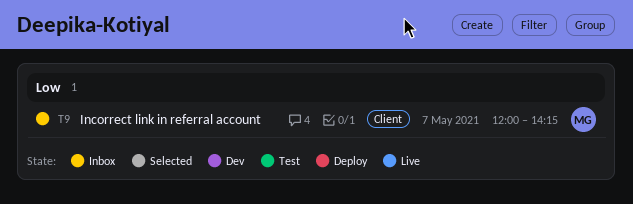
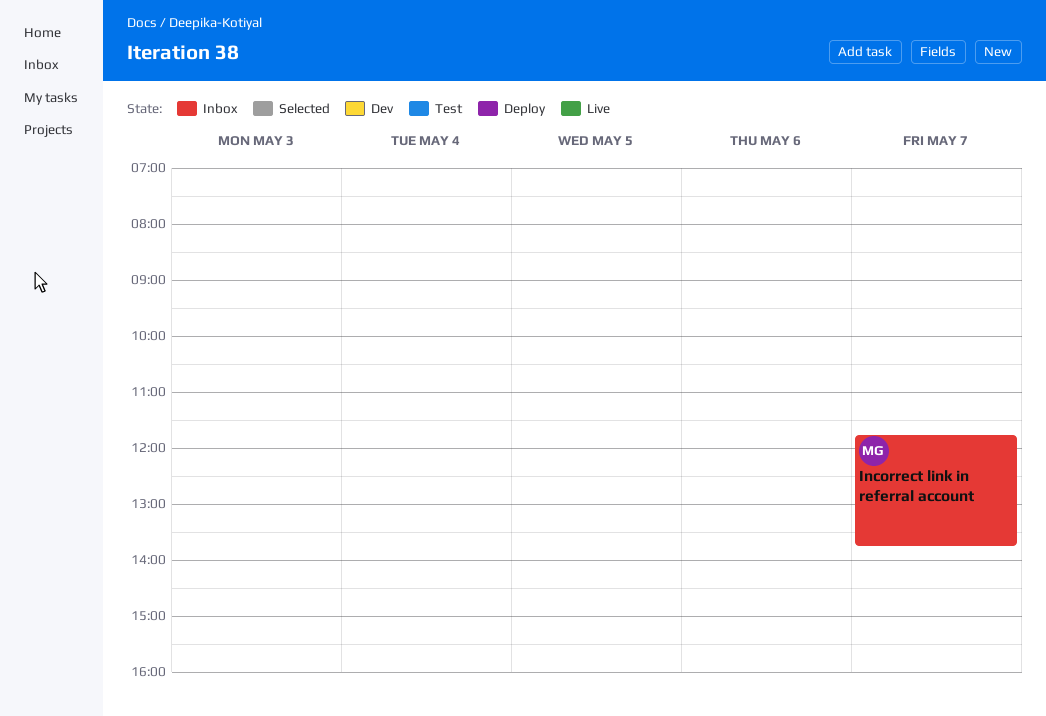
Incorrect link in referral account, begins: 12:00 -> 11:45
Incorrect link in referral account, ends: 14:15 -> 13:45

